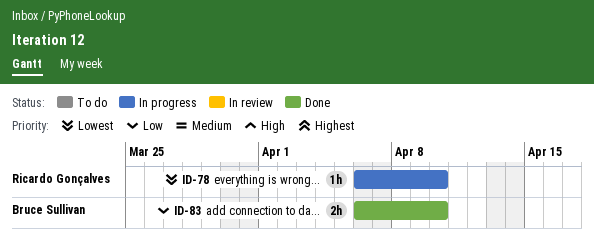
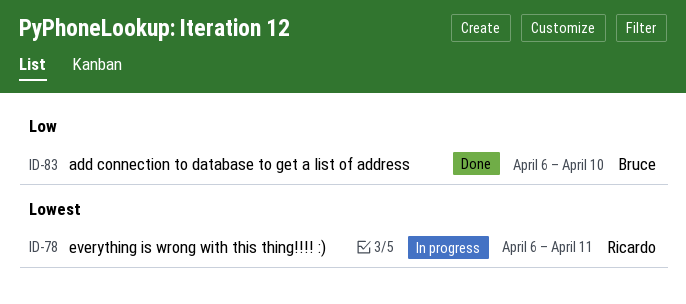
ID-78, due: Apr 10 -> Apr 11

